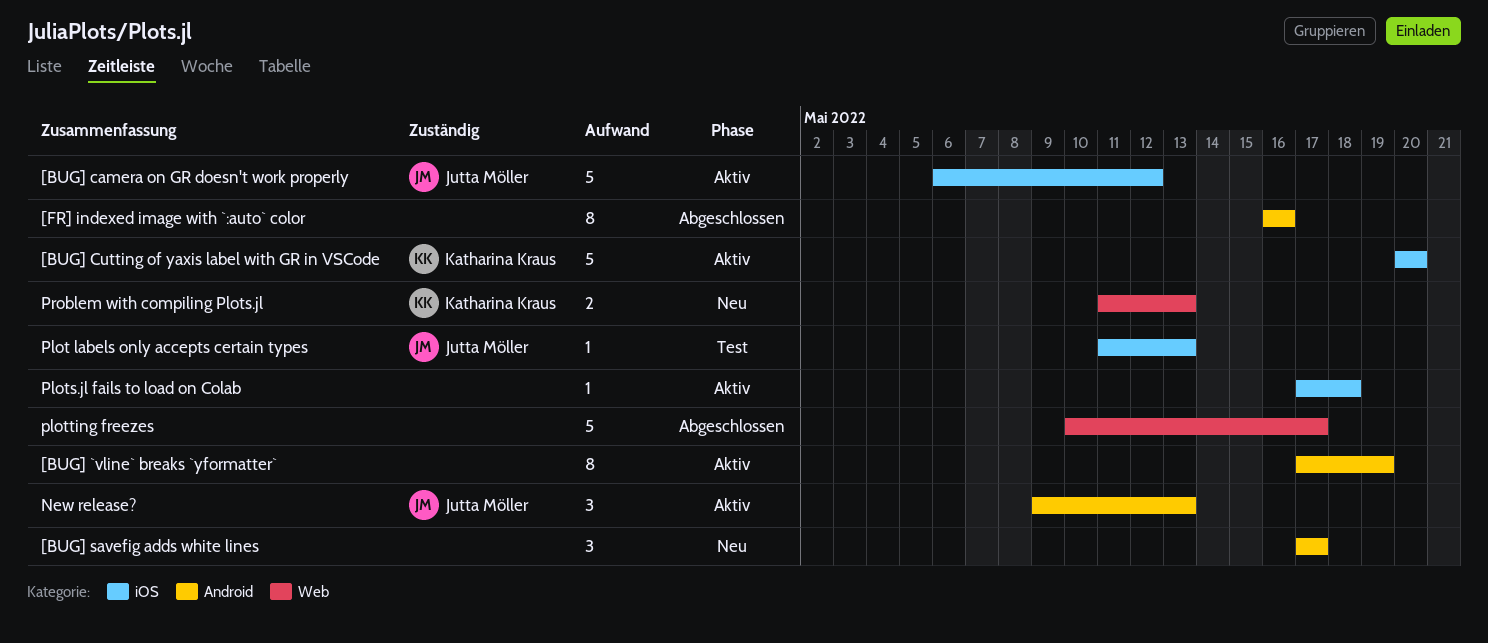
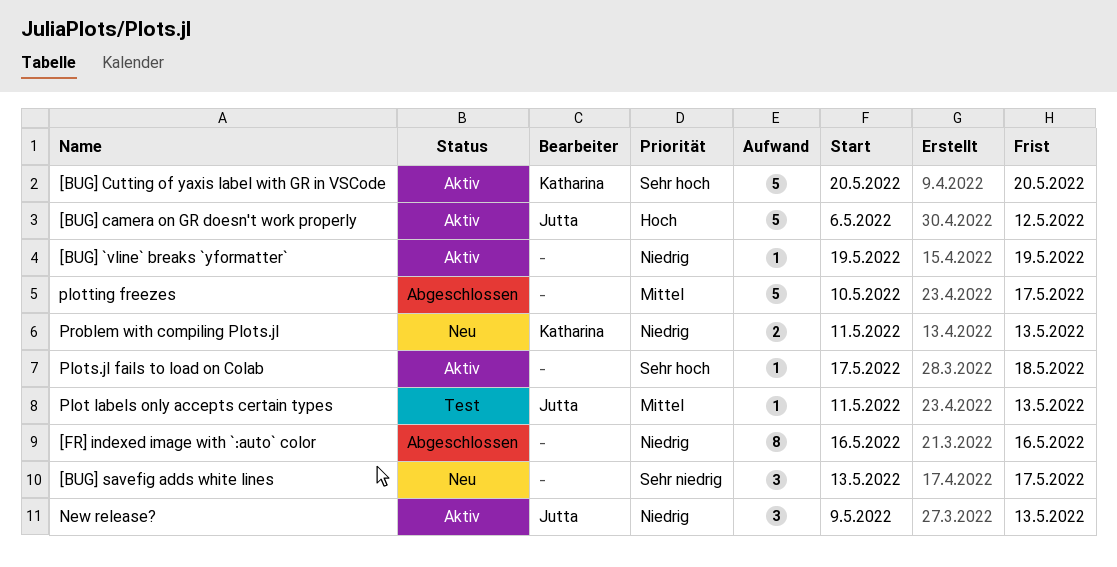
[BUG] `vline` breaks `yformatter`, estimate: 8 -> 1
[BUG] `vline` breaks `yformatter`, start: May 17 -> May 19
[BUG] savefig adds white lines, start: May 17 -> May 13

